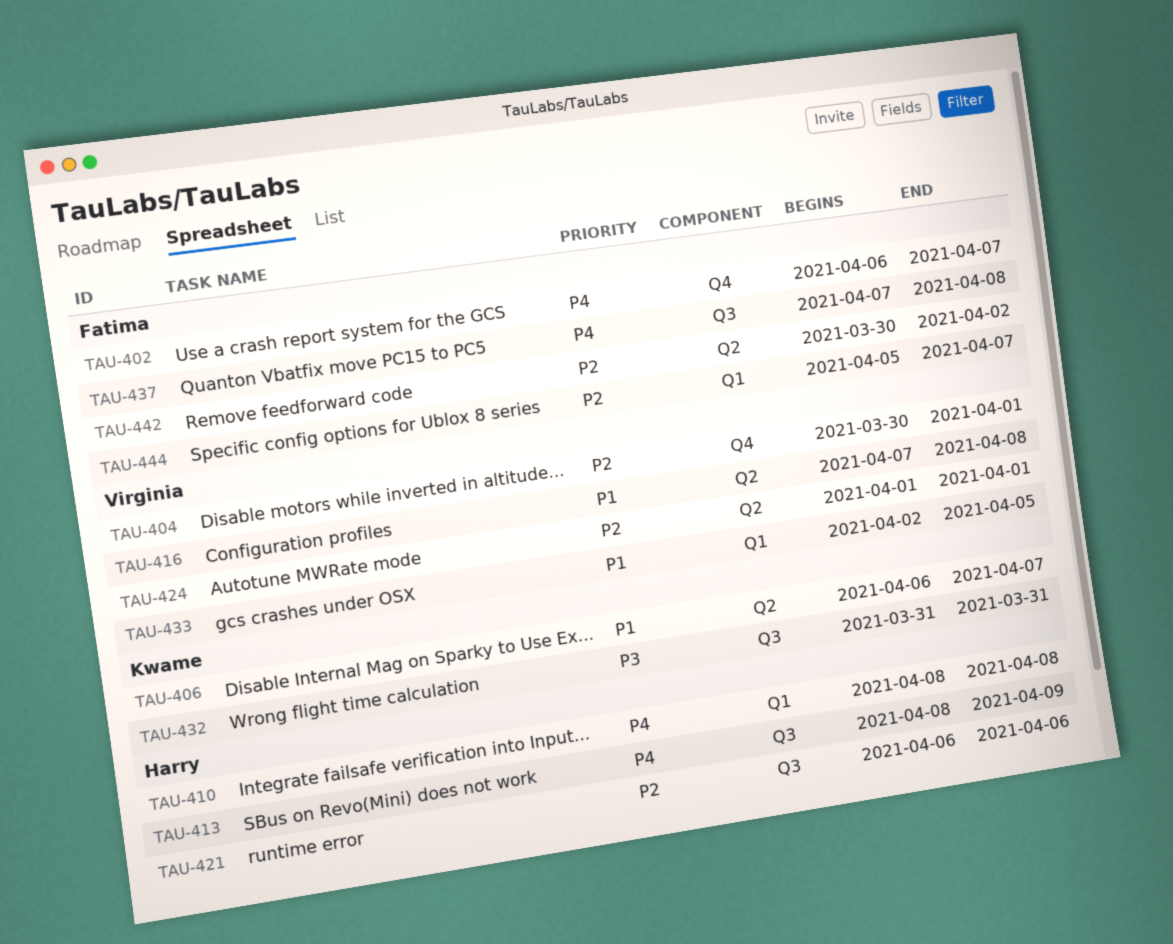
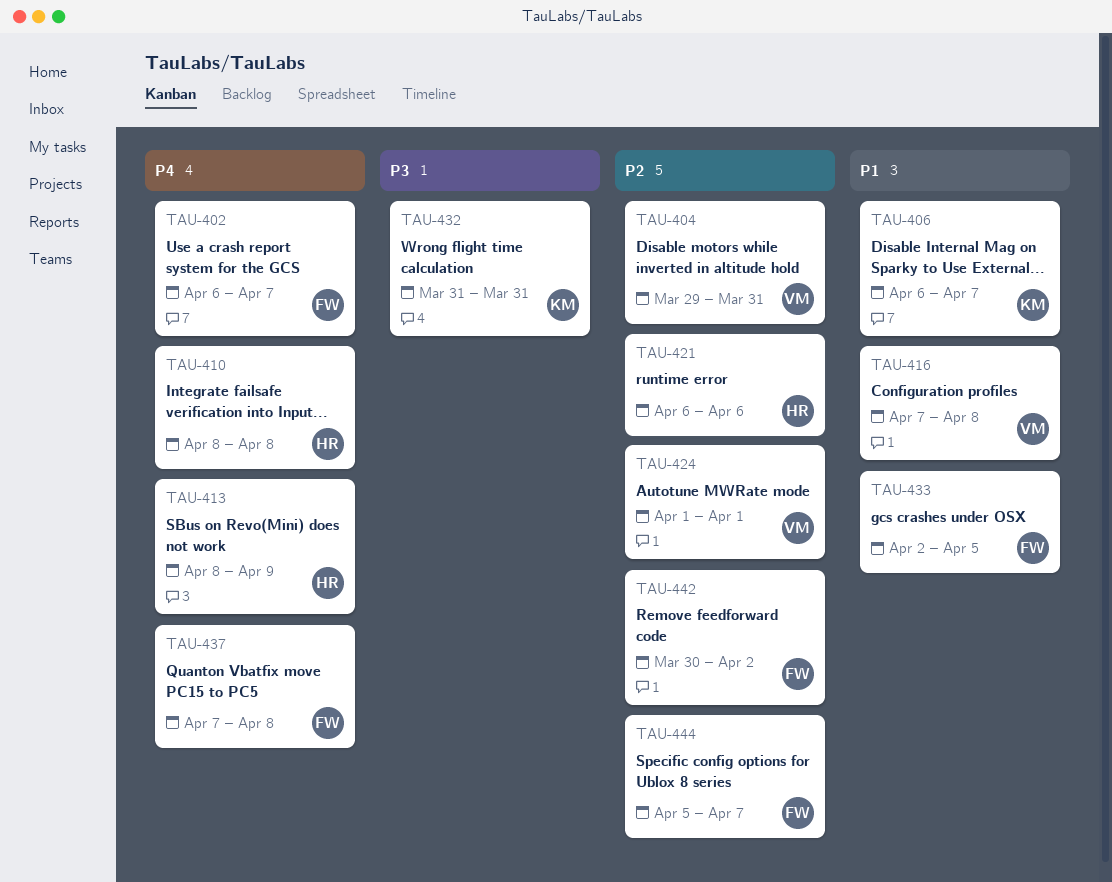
TAU-404, start: Mar 30 -> Mar 29
TAU-404, due: Apr 1 -> Mar 31
TAU-433, owner: Virginia -> Fatima

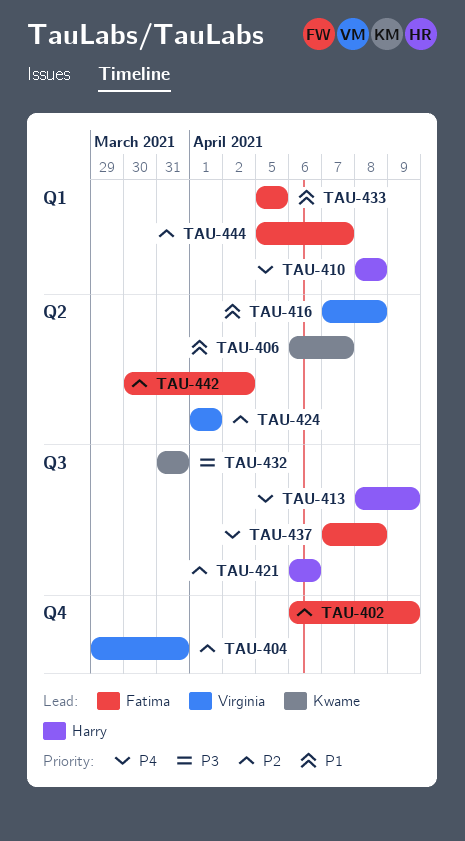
TAU-402, priority: P4 -> P2
TAU-402, due: Apr 7 -> Apr 9
TAU-433, start: Apr 2 -> Apr 5

